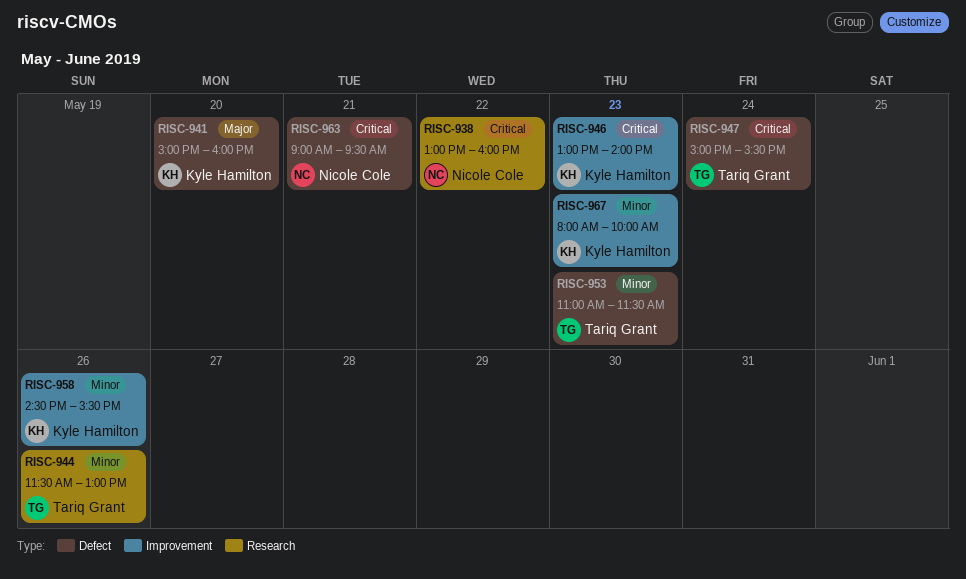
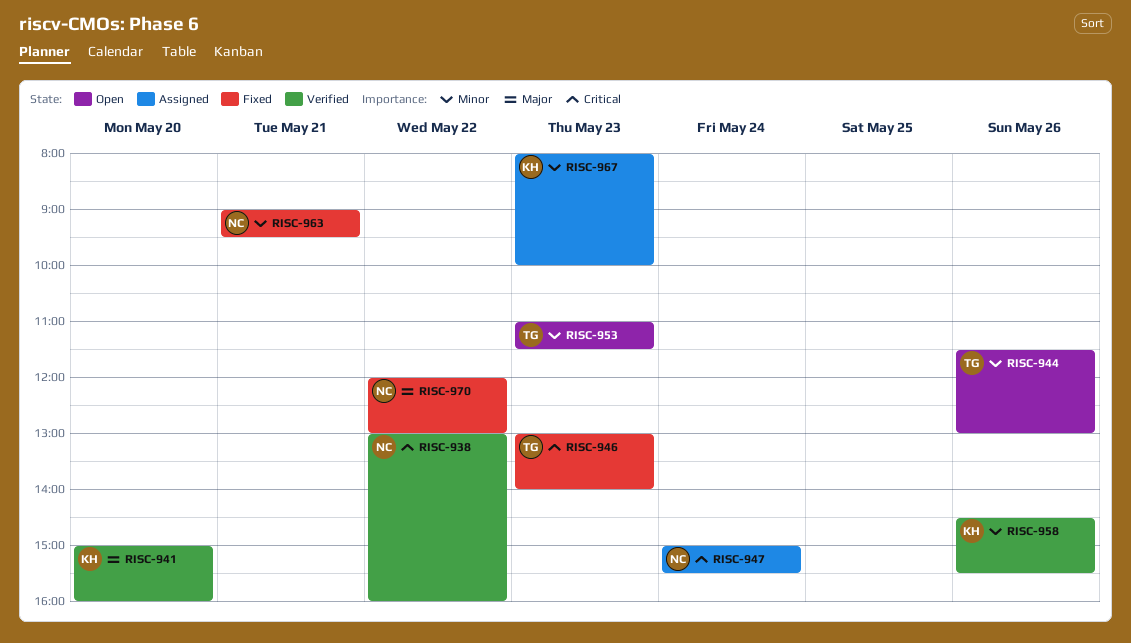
RISC-946, owner: Kyle Hamilton -> Tariq Grant
RISC-947, owner: Tariq Grant -> Nicole Cole
RISC-963, priority: Critical -> Minor
RISC-970: none -> present

